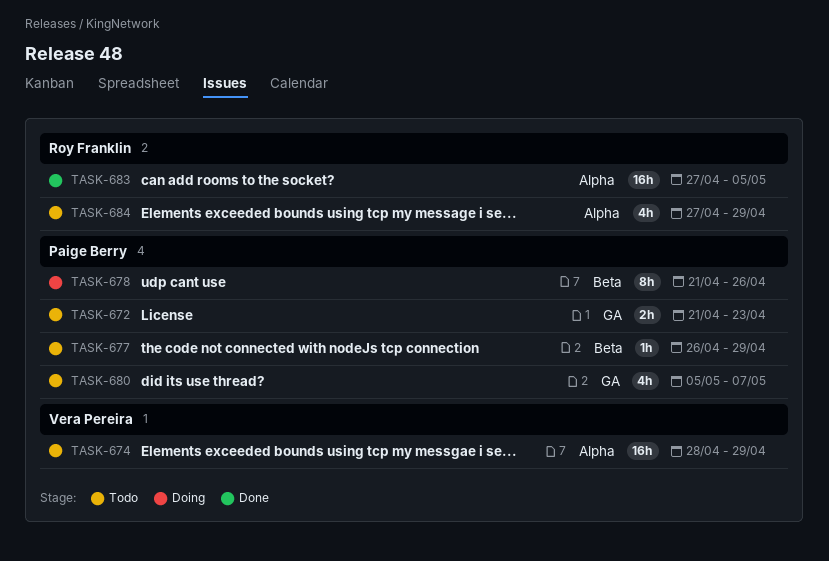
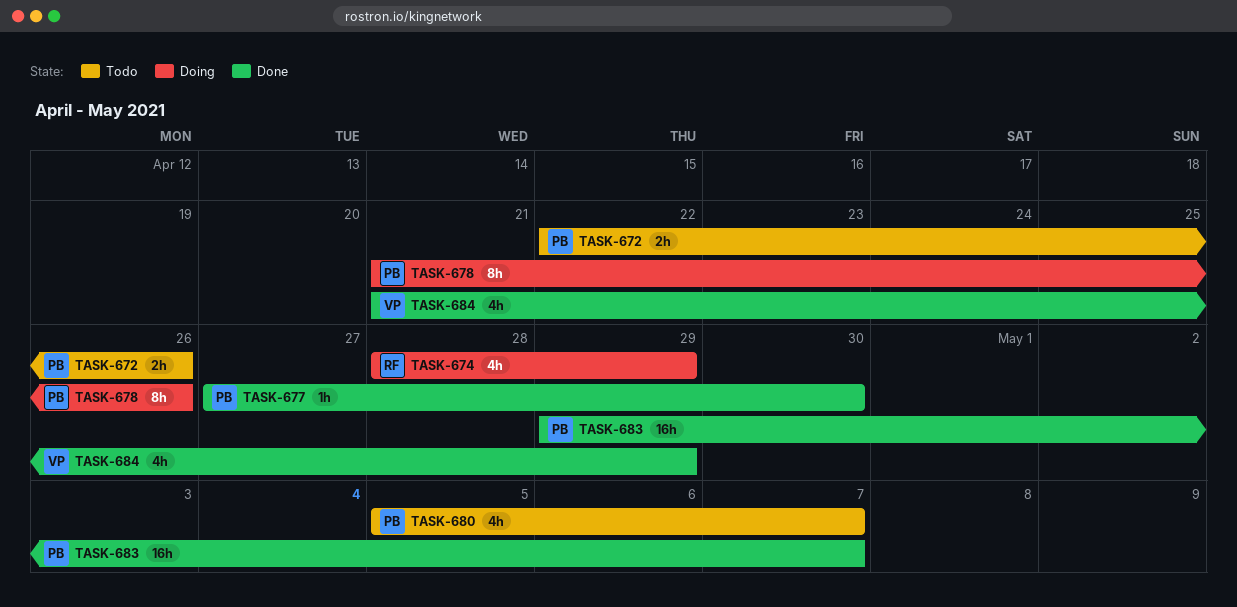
TASK-672, start: Apr 21 -> Apr 22
TASK-672, due: Apr 23 -> Apr 26
TASK-674, status: Todo -> Doing
TASK-674, owner: Vera Pereira -> Roy Franklin
TASK-674, estimate: 16h -> 4h
TASK-677, status: Todo -> Done
TASK-677, start: Apr 26 -> Apr 27
TASK-677, due: Apr 29 -> Apr 30
TASK-683, owner: Roy Franklin -> Paige Berry
TASK-683, start: Apr 27 -> Apr 29
TASK-683, due: May 5 -> May 7
TASK-684, status: Todo -> Done
TASK-684, owner: Roy Franklin -> Vera Pereira
TASK-684, start: Apr 27 -> Apr 21

